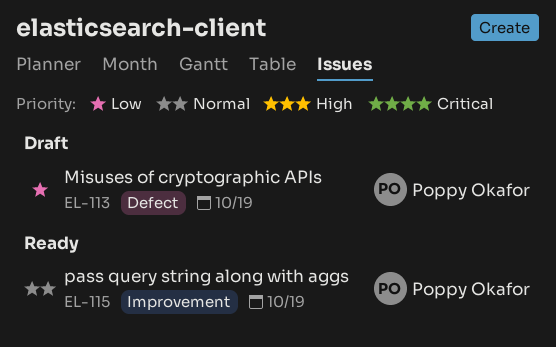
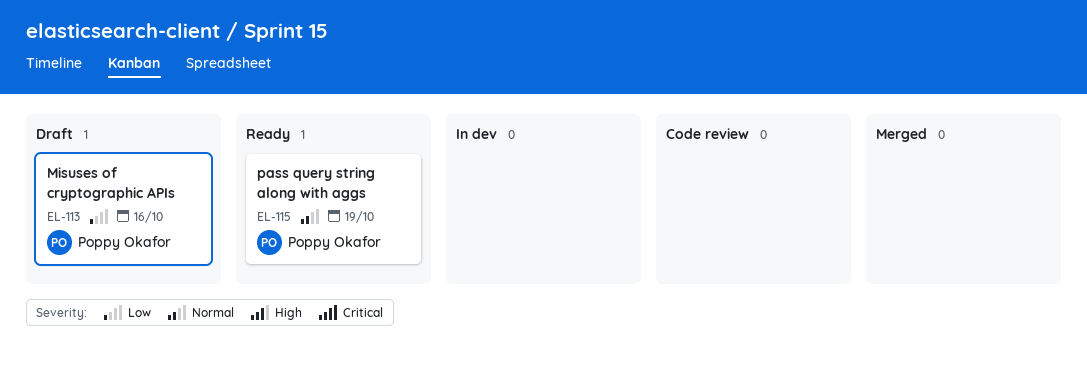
EL-113, due: Oct 19 -> Oct 16

